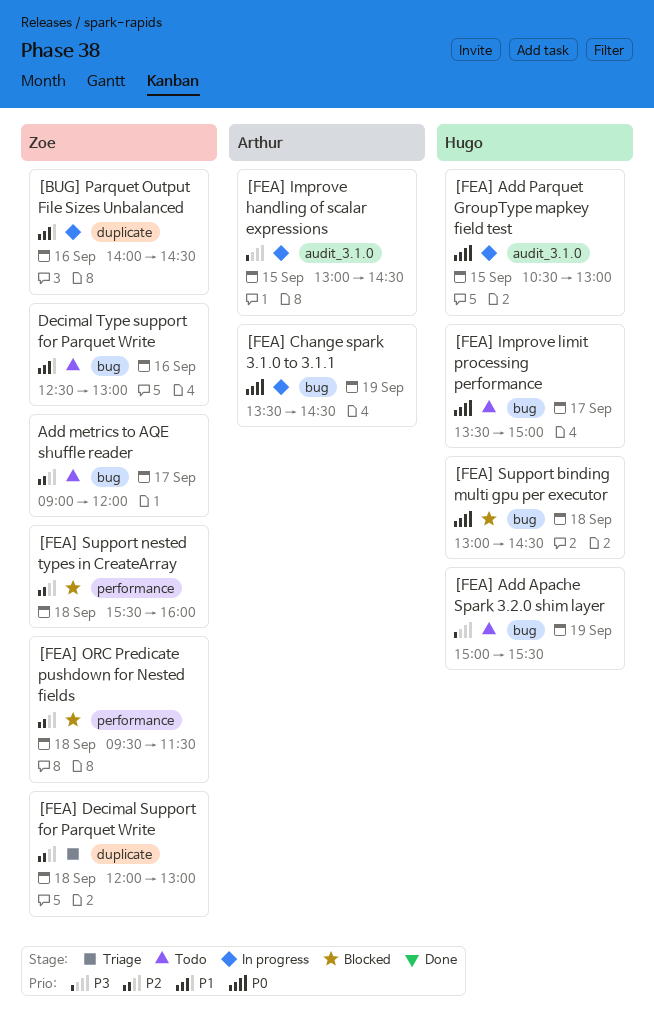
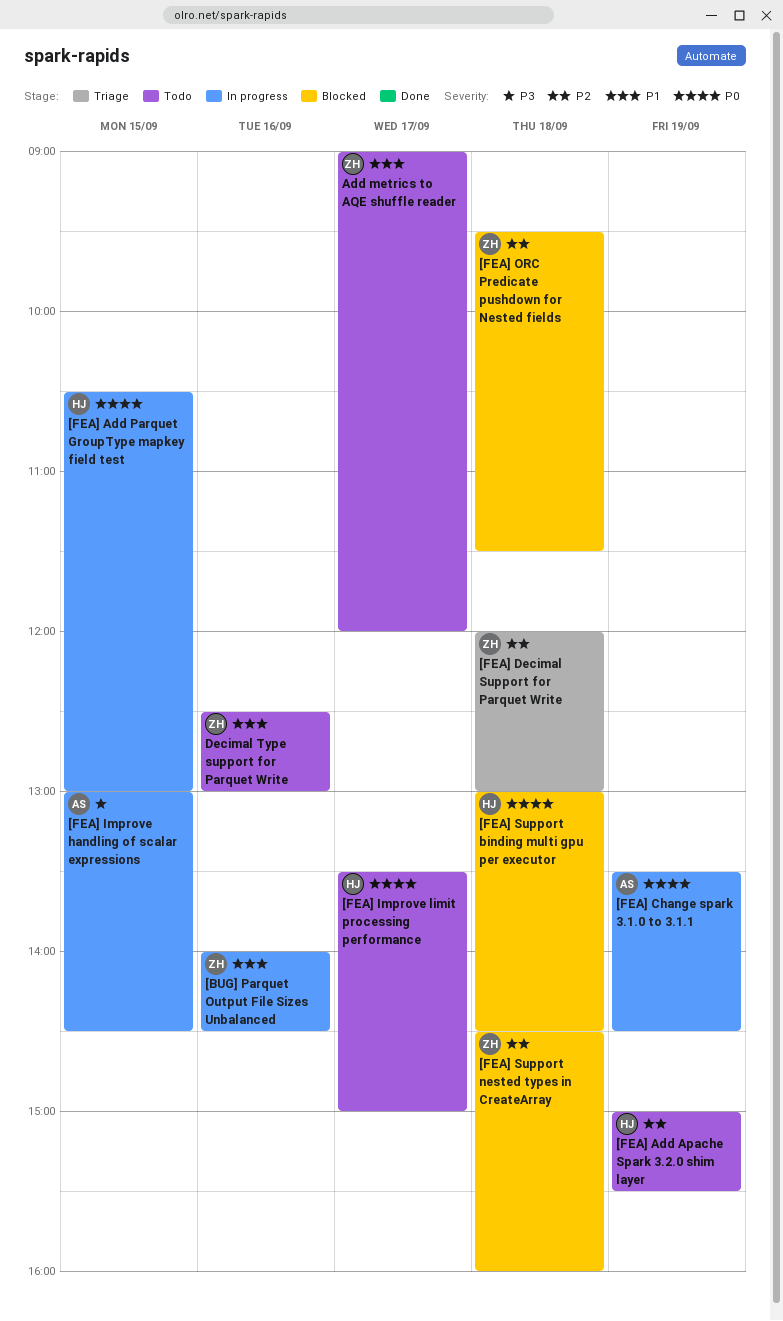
[FEA] Add Apache Spark 3.2.0 shim layer, priority: P3 -> P2
[FEA] Support nested types in CreateArray, begins: 15:30 -> 14:30
Add metrics to AQE shuffle reader, priority: P2 -> P1

